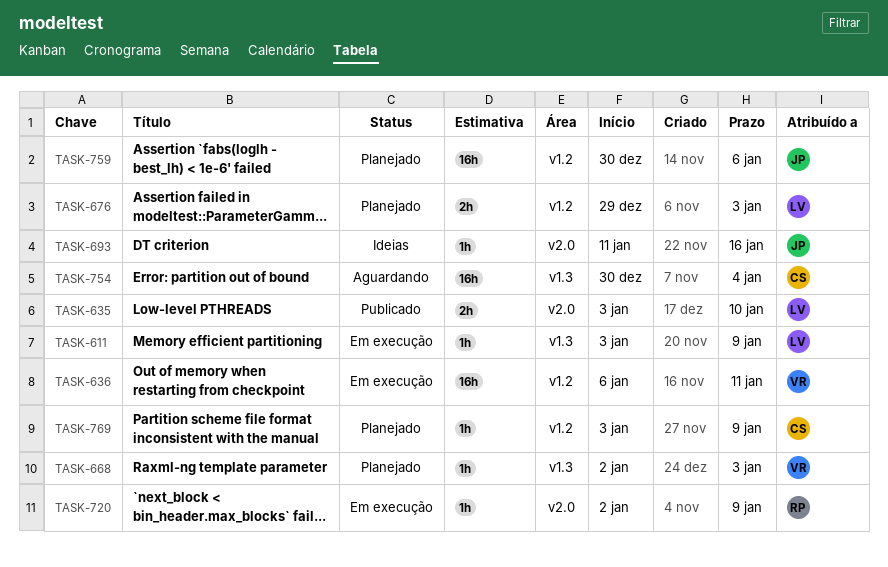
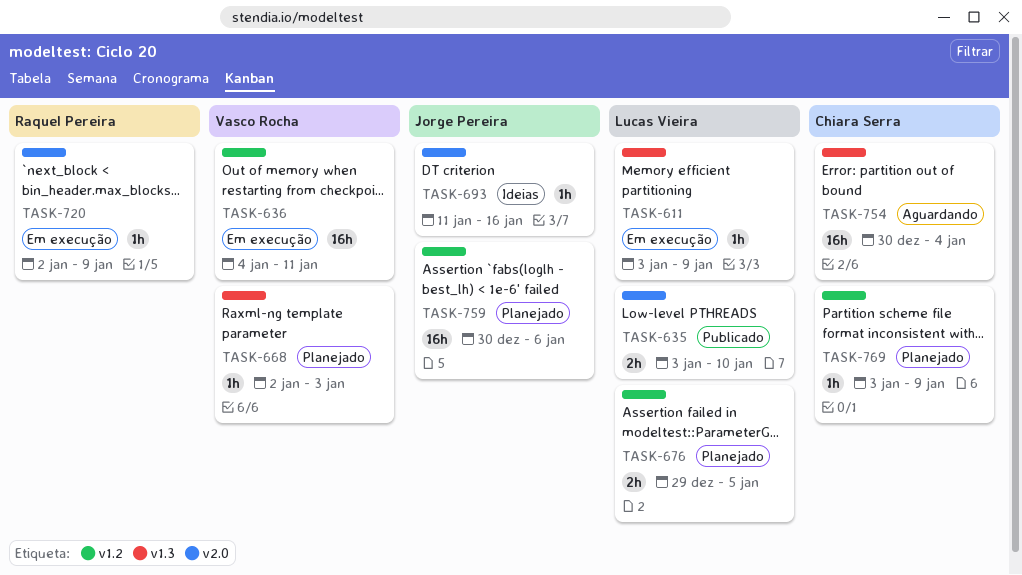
TASK-636, start: Jan 6 -> Jan 4
TASK-676, due: Jan 3 -> Jan 5

